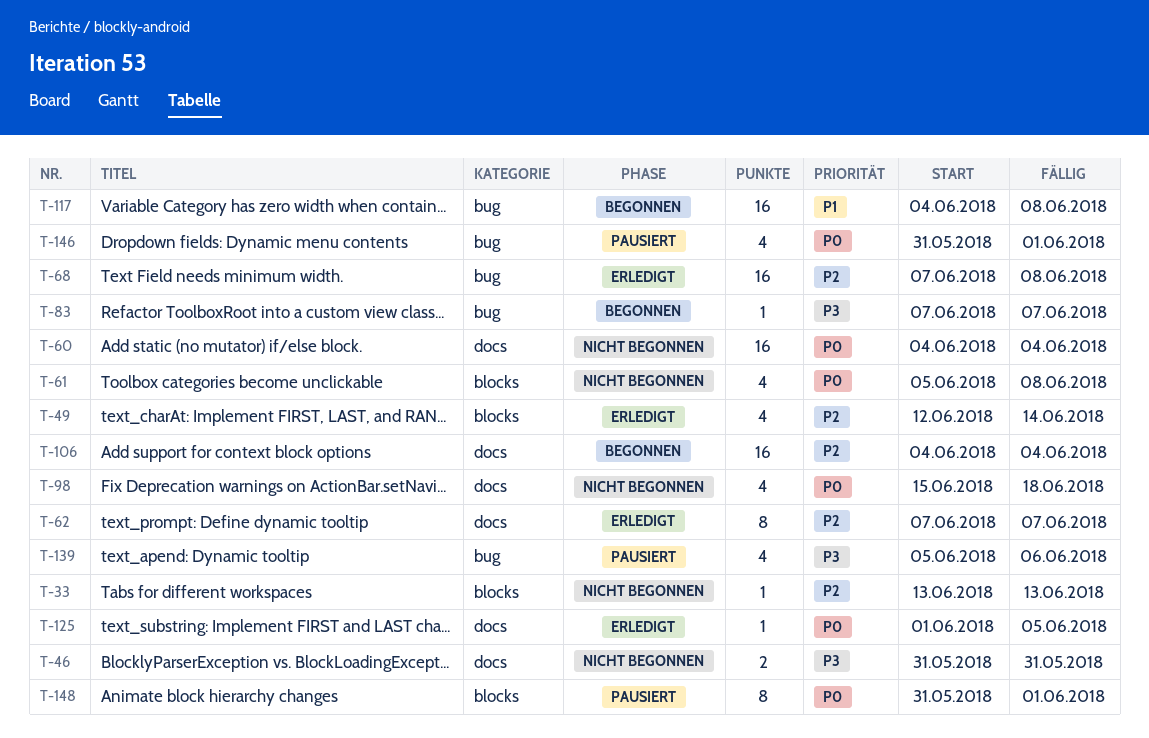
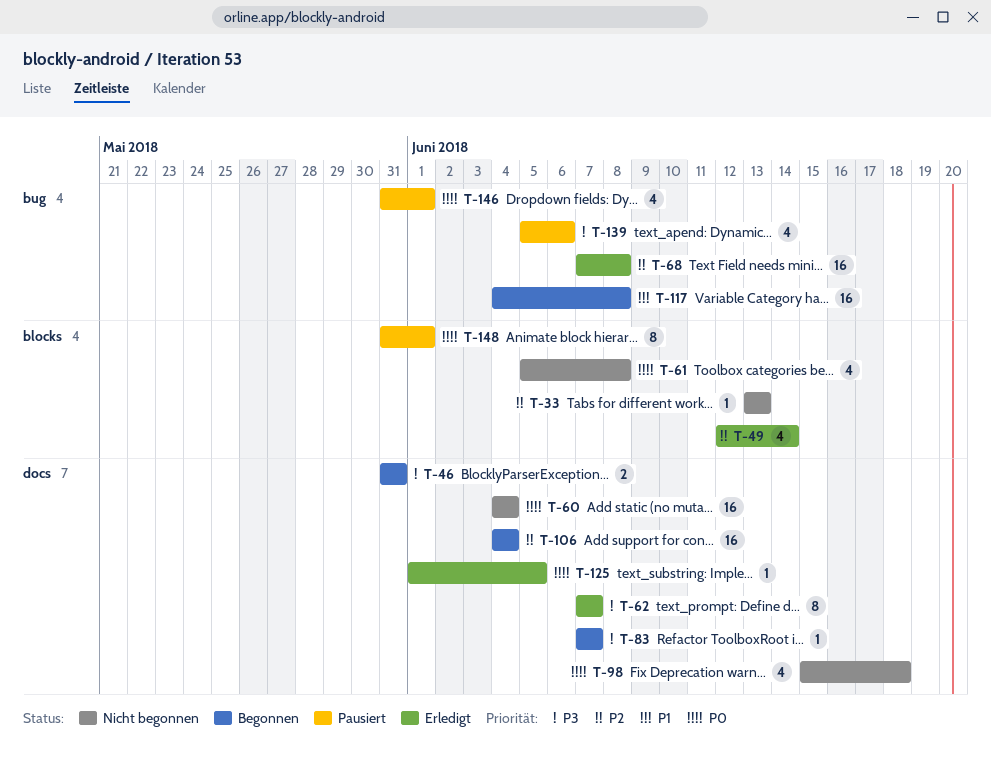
T-46, status: Nicht begonnen -> Begonnen
T-62, priority: P2 -> P3
T-83, label: bug -> docs

